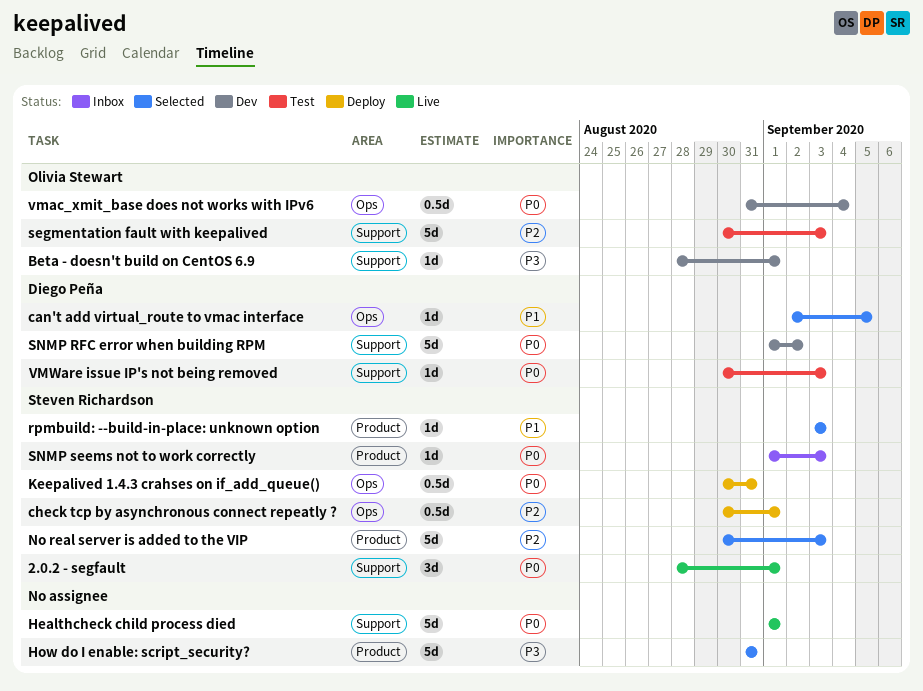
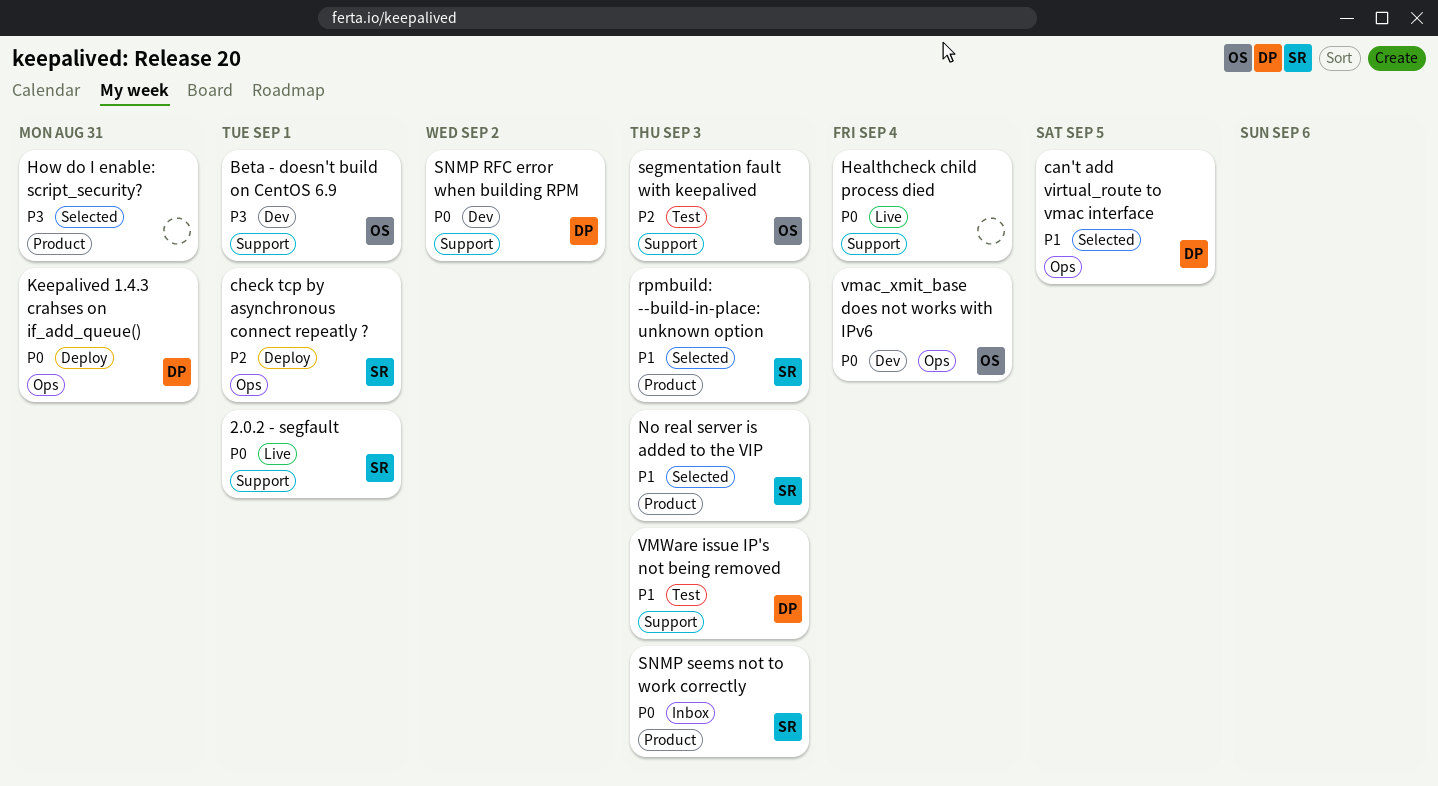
Healthcheck child process died, due: Sep 1 -> Sep 4
Keepalived 1.4.3 crahses on if_add_queue(), owner: Steven Richardson -> Diego Peña
No real server is added to the VIP, priority: P2 -> P1
VMWare issue IP's not being removed, priority: P0 -> P1

